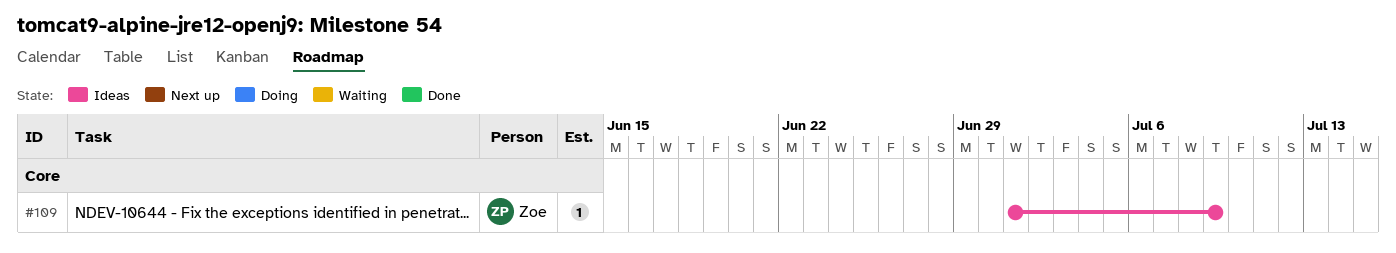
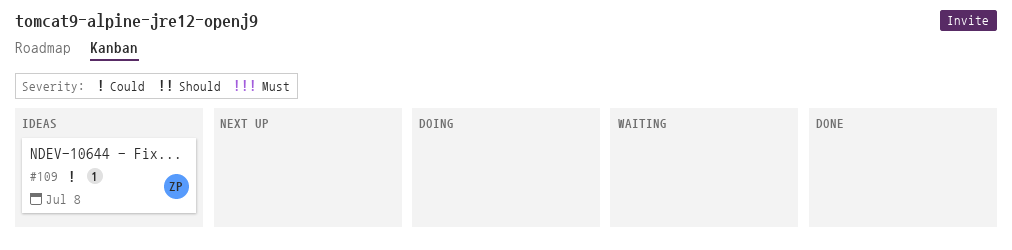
#109, due: Jul 9 -> Jul 8

